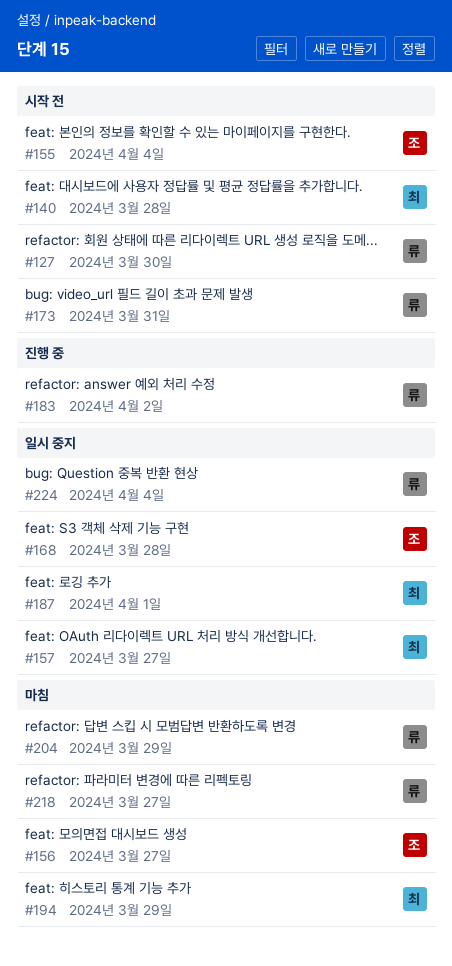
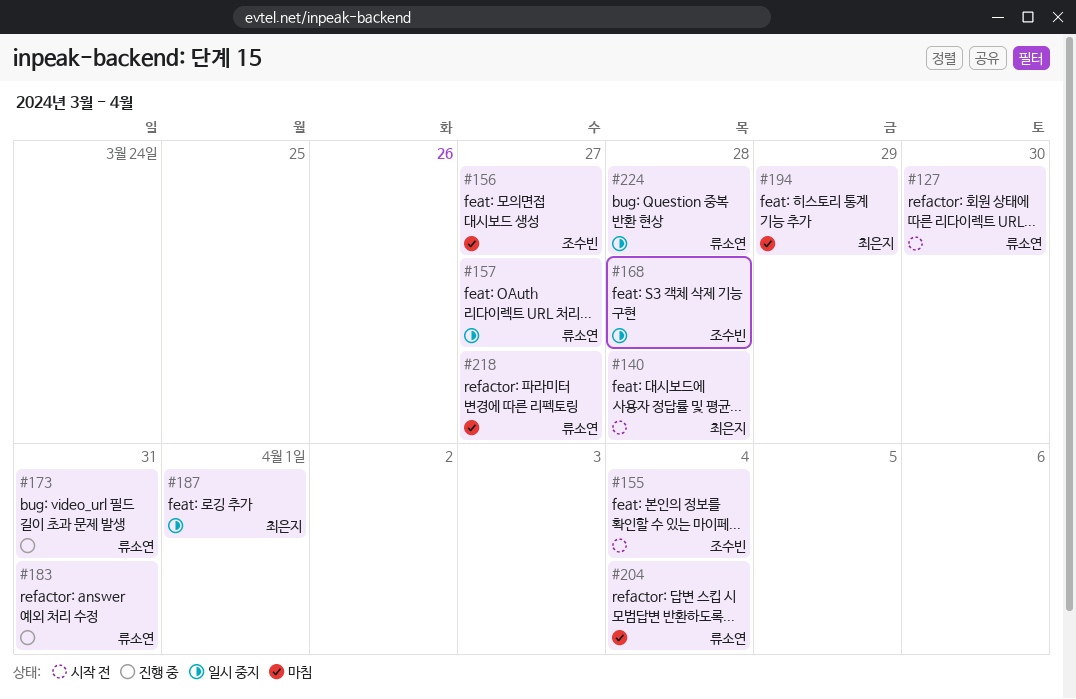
#157, owner: 최은지 -> 류소연
#173, status: 시작 전 -> 진행 중
#183, due: Apr 2 -> Mar 31
#204, due: Mar 29 -> Apr 4
#224, due: Apr 4 -> Mar 28

